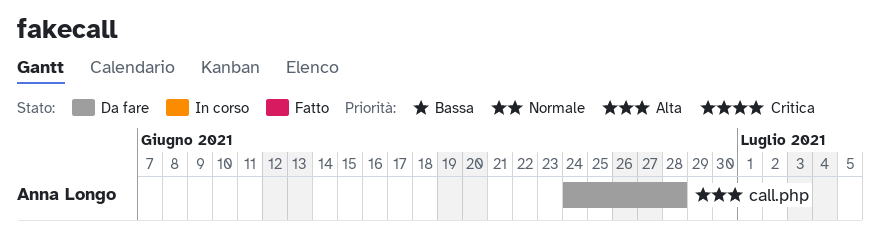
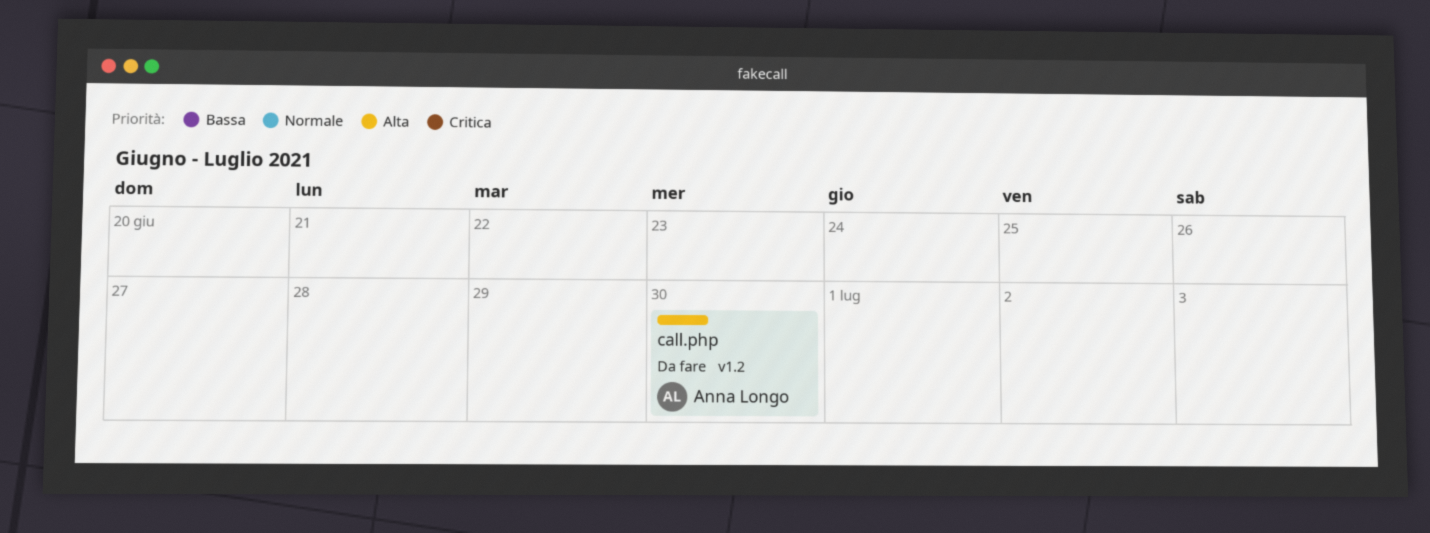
call.php, due: Jun 28 -> Jun 30

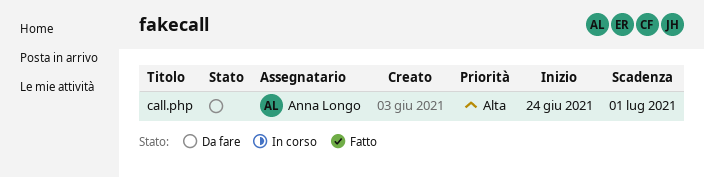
call.php, due: Jun 30 -> Jul 1

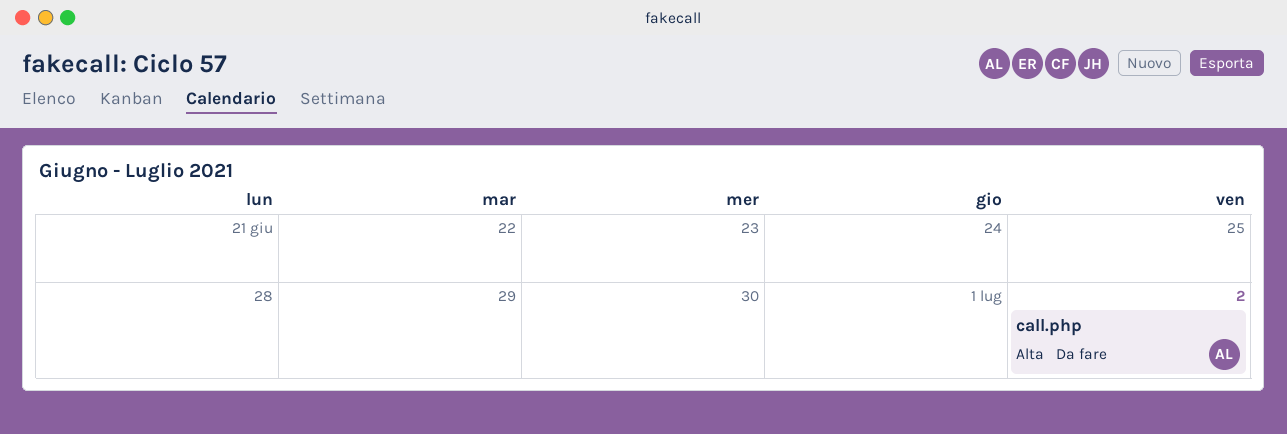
call.php, due: Jul 1 -> Jul 2

